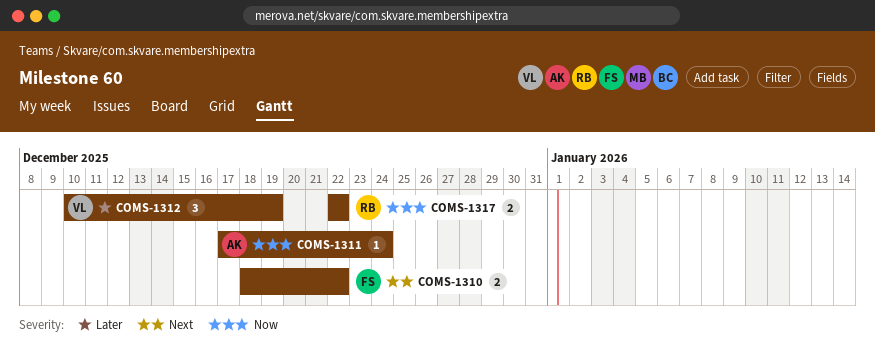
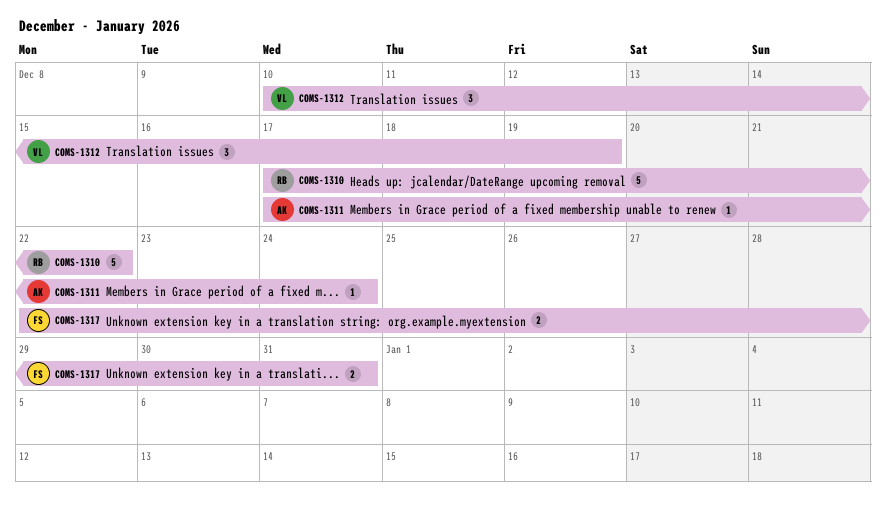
COMS-1310, owner: FS -> RB
COMS-1310, estimate: 2 -> 5
COMS-1310, start: Dec 18 -> Dec 17
COMS-1317, owner: RB -> FS
COMS-1317, due: Dec 22 -> Dec 31

